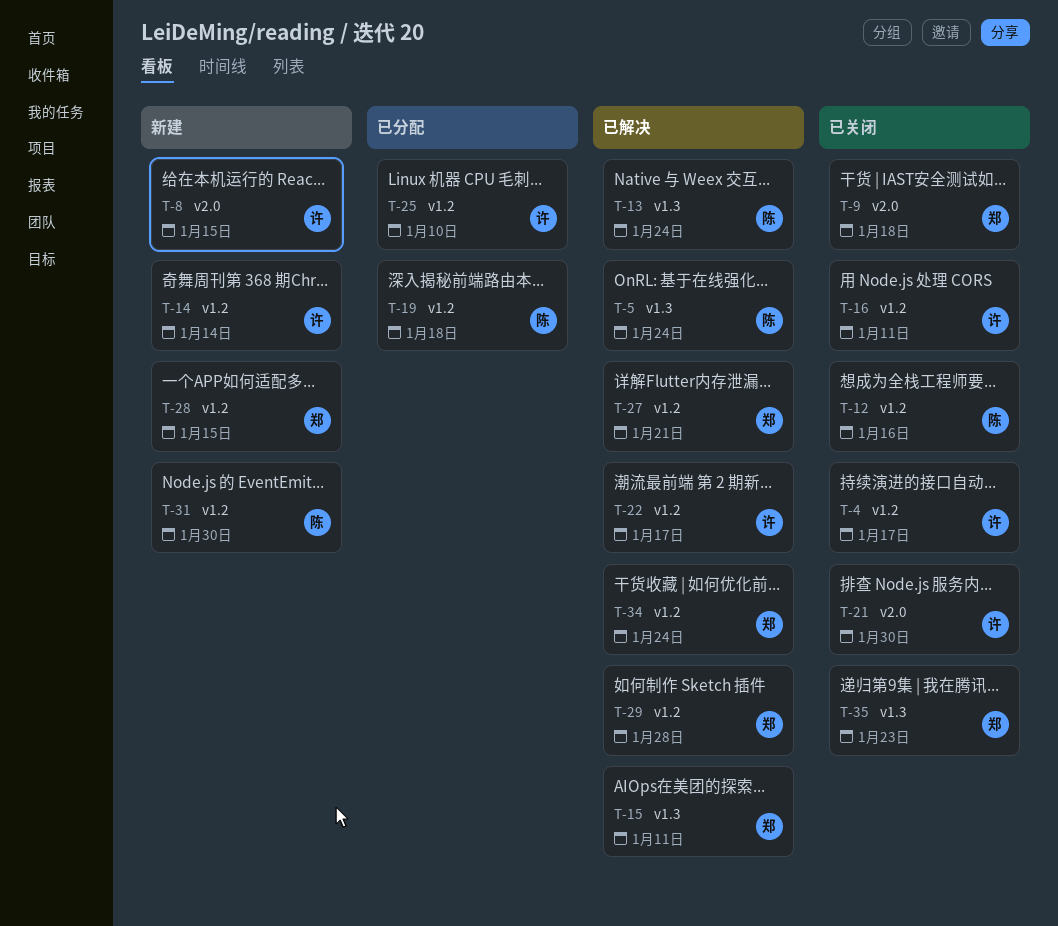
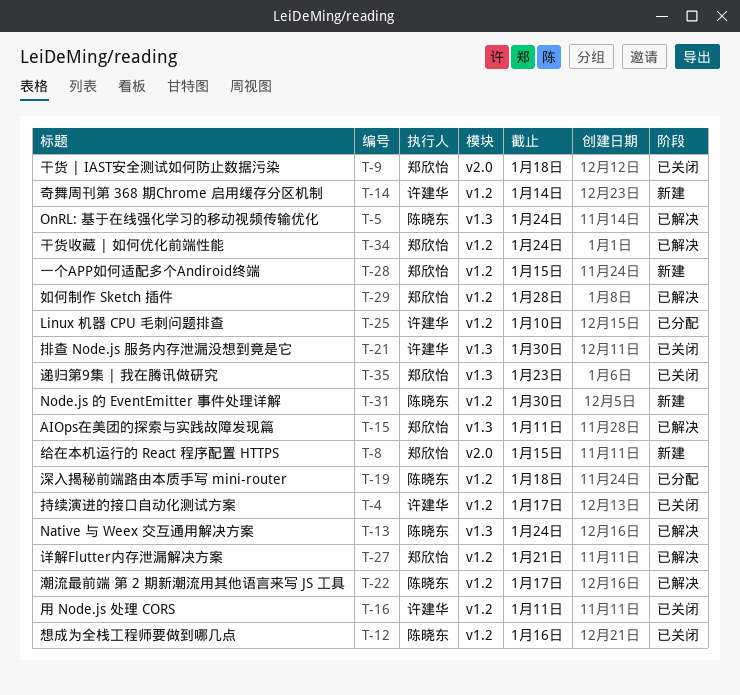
T-8, owner: 许建华 -> 郑欣怡
T-21, label: v2.0 -> v1.3
T-22, owner: 许建华 -> 陈晓东

